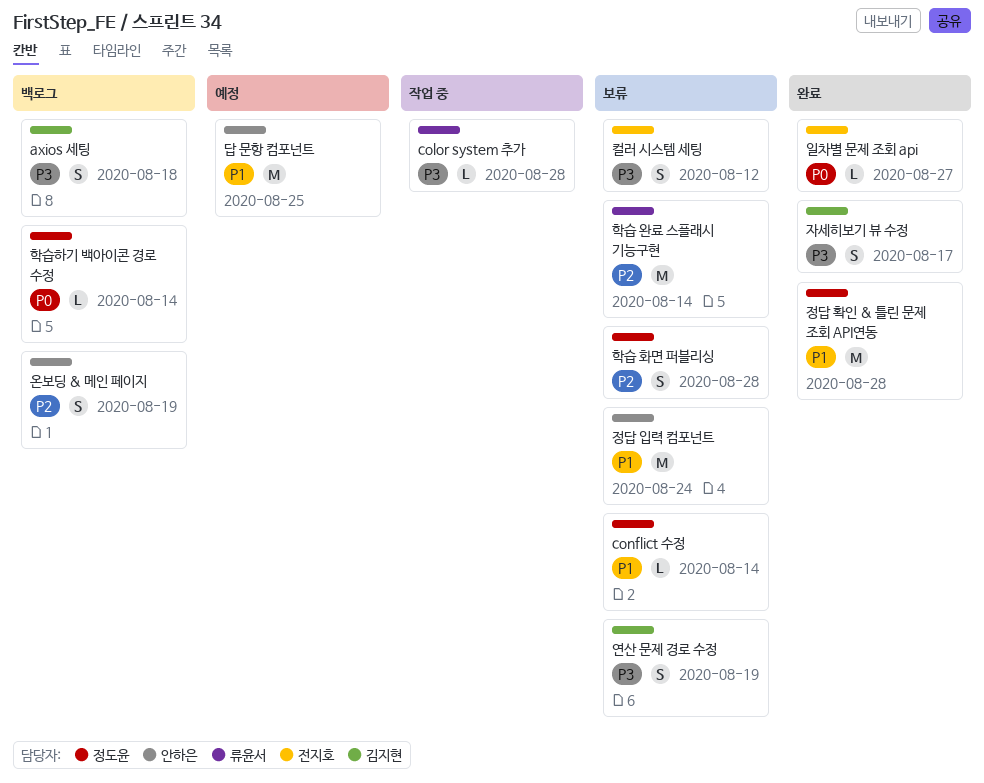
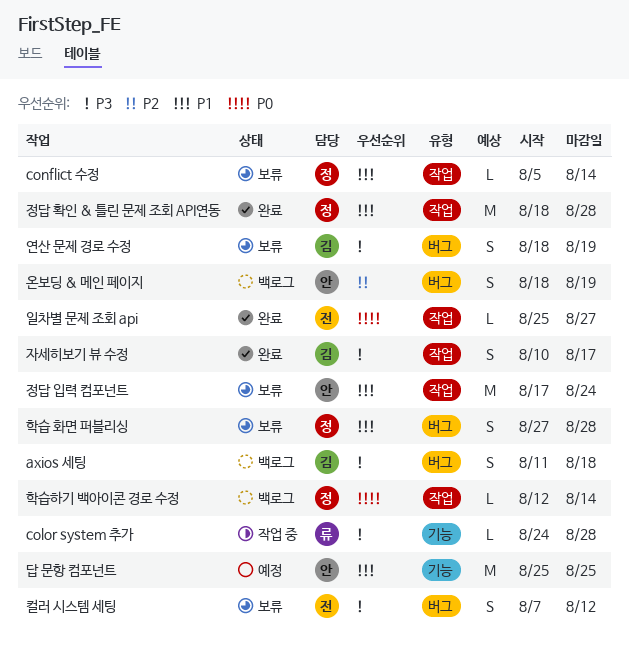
학습 완료 스플래시 기능구현: present -> none
학습 화면 퍼블리싱, priority: P2 -> P1

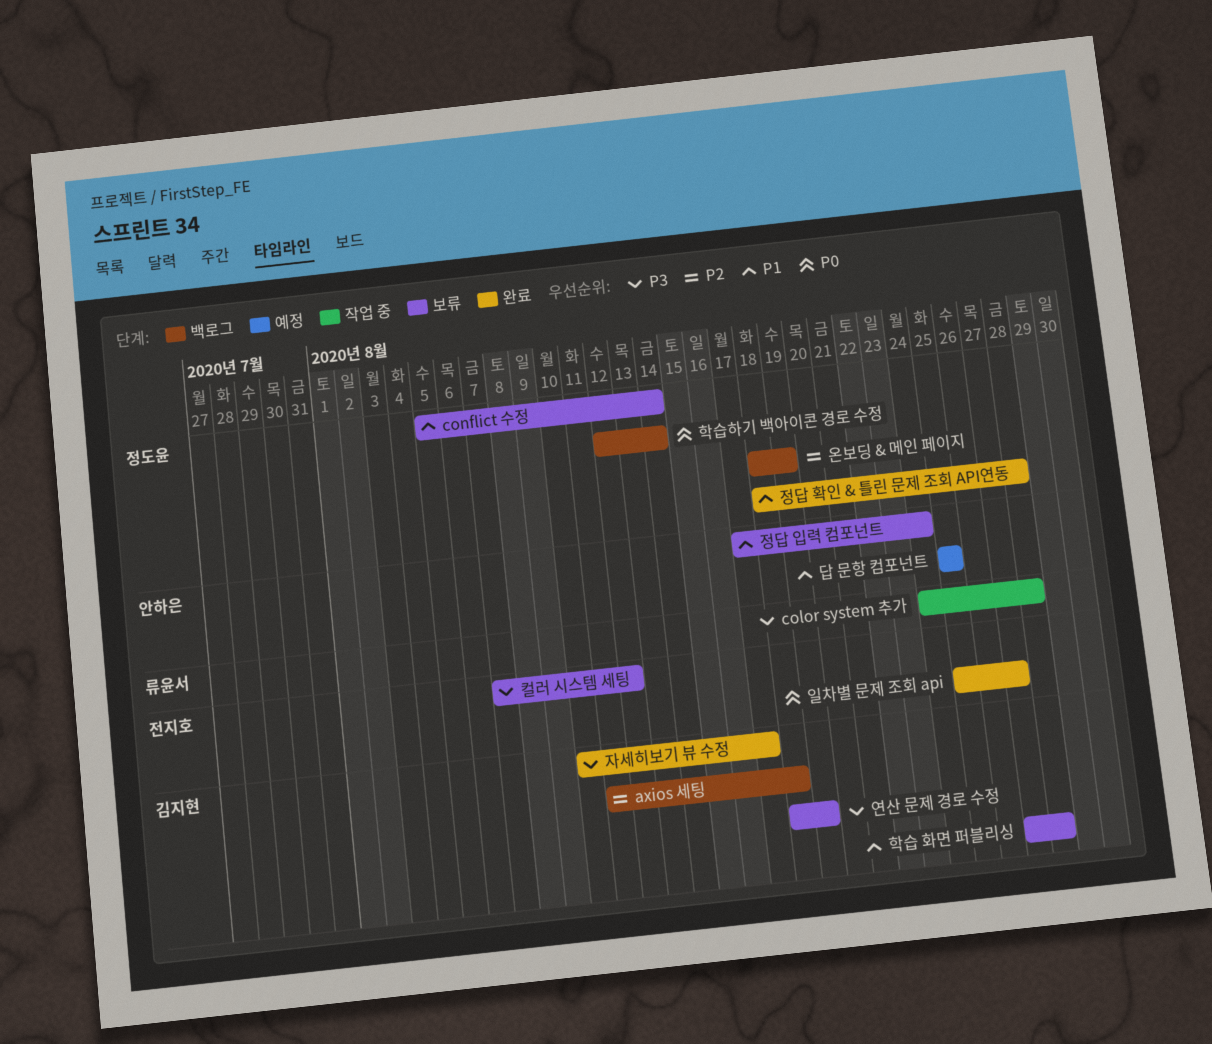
axios 세팅, priority: P3 -> P2
온보딩 & 메인 페이지, owner: 안하은 -> 정도윤
학습 화면 퍼블리싱, owner: 정도윤 -> 김지현

